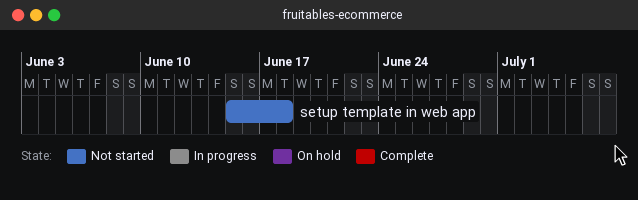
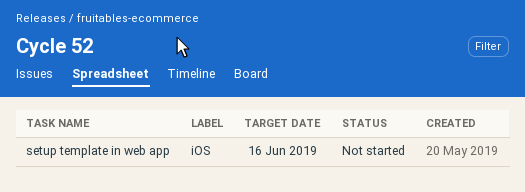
setup template in web app, due: Jun 18 -> Jun 16

